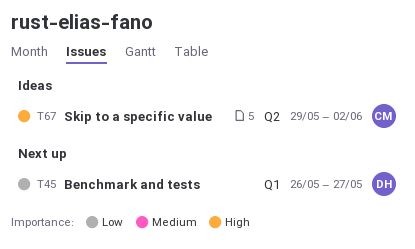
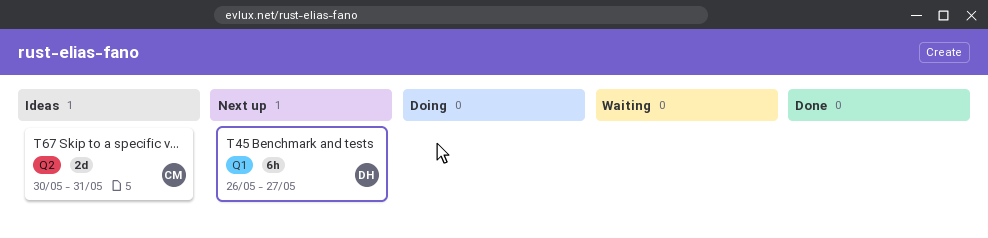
T67, start: May 29 -> May 30
T67, due: Jun 2 -> May 31

